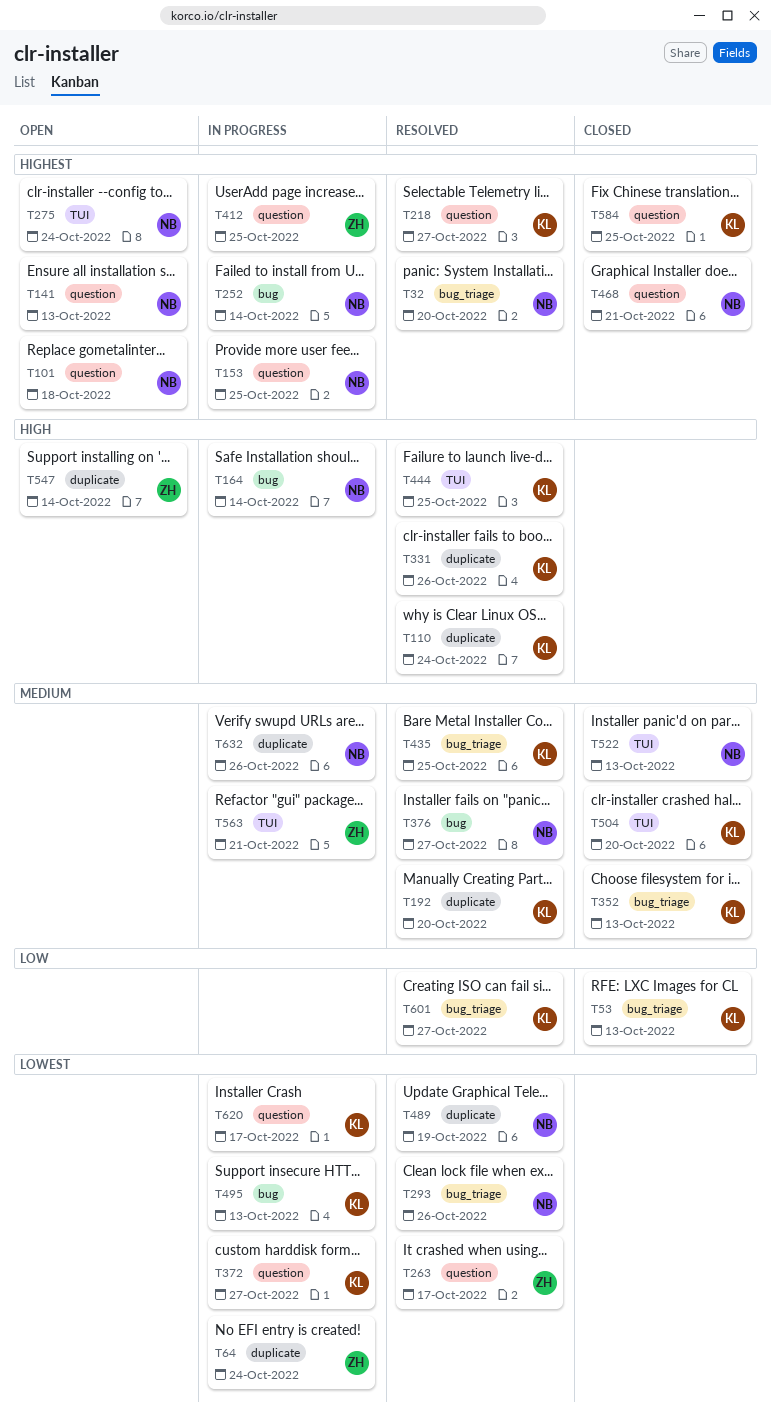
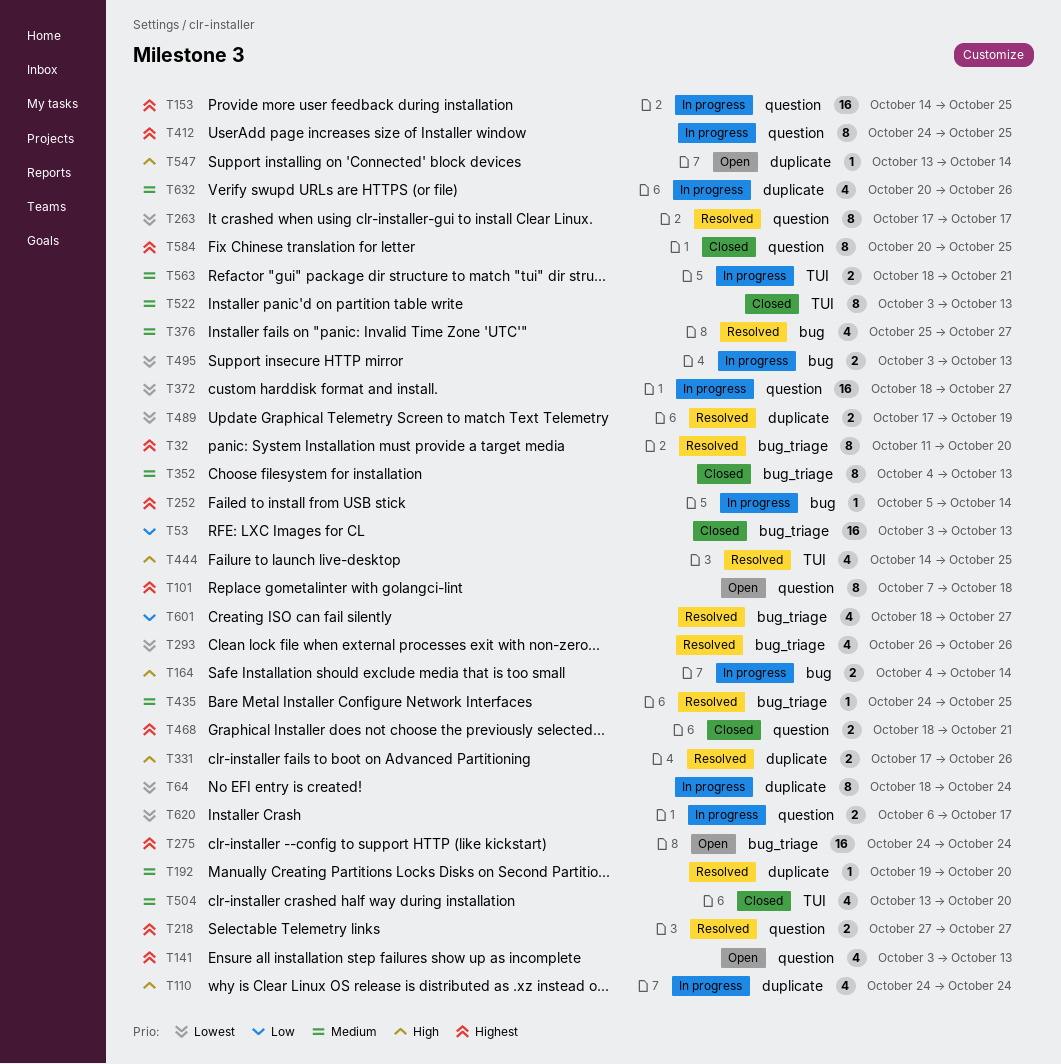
T110, status: Resolved -> In progress
T275, label: TUI -> bug_triage

